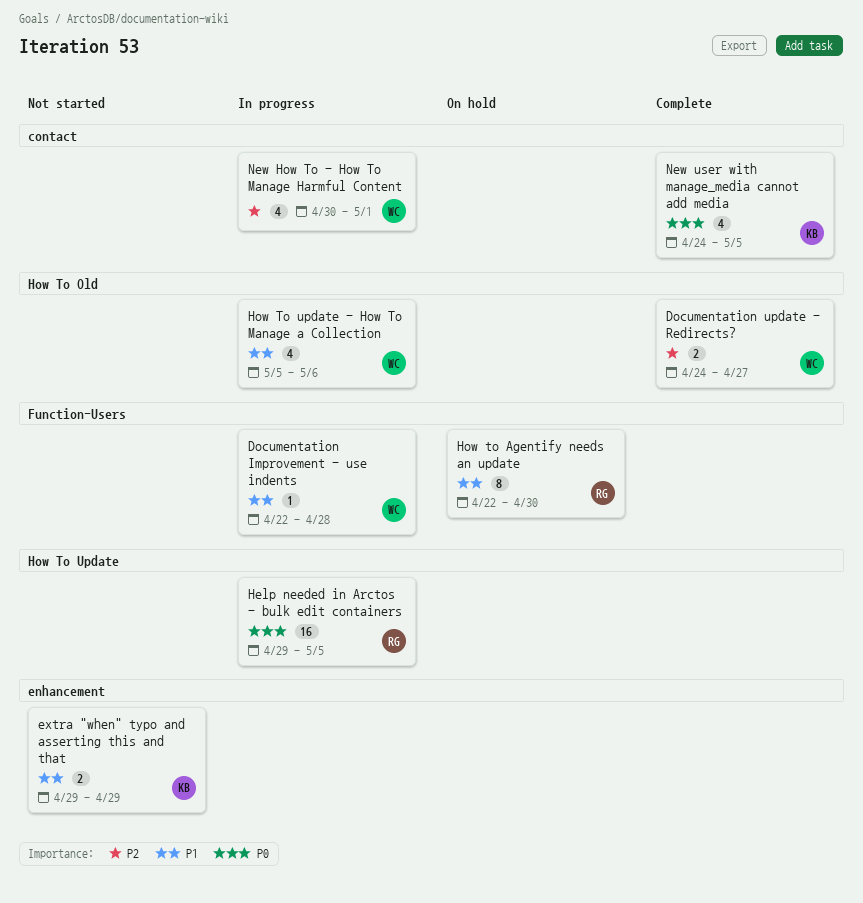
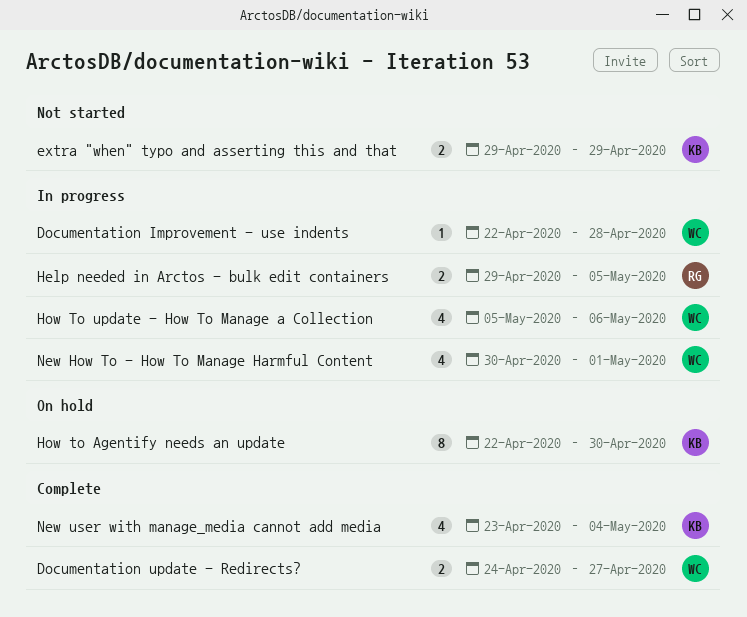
Help needed in Arctos - bulk edit containers, estimate: 16 -> 2
How to Agentify needs an update, owner: RG -> KB
New user with manage_media cannot add media, start: Apr 24 -> Apr 23
New user with manage_media cannot add media, due: May 5 -> May 4

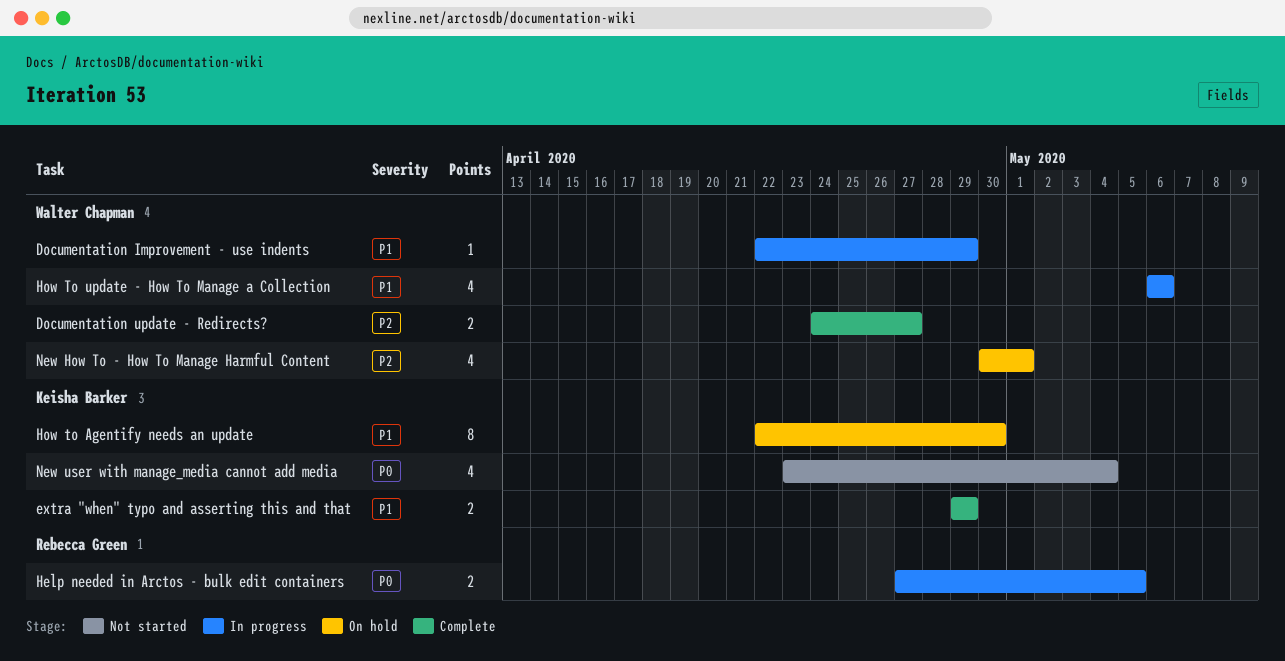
Documentation Improvement - use indents, due: Apr 28 -> Apr 29
extra "when" typo and asserting this and that, status: Not started -> Complete
Help needed in Arctos - bulk edit containers, start: Apr 29 -> Apr 27
How To update - How To Manage a Collection, start: May 5 -> May 6
New How To - How To Manage Harmful Content, status: In progress -> On hold
New user with manage_media cannot add media, status: Complete -> Not started

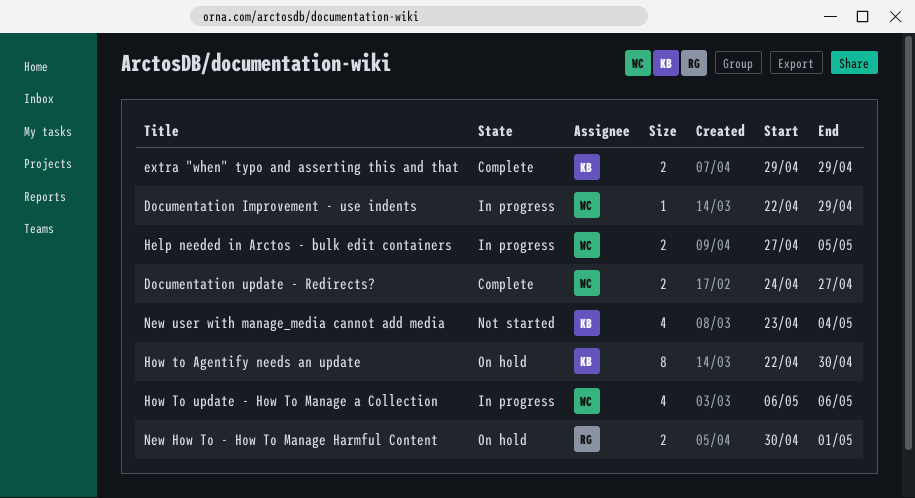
Help needed in Arctos - bulk edit containers, owner: Rebecca Green -> Walter Chapman
New How To - How To Manage Harmful Content, owner: Walter Chapman -> Rebecca Green
New How To - How To Manage Harmful Content, estimate: 4 -> 2

